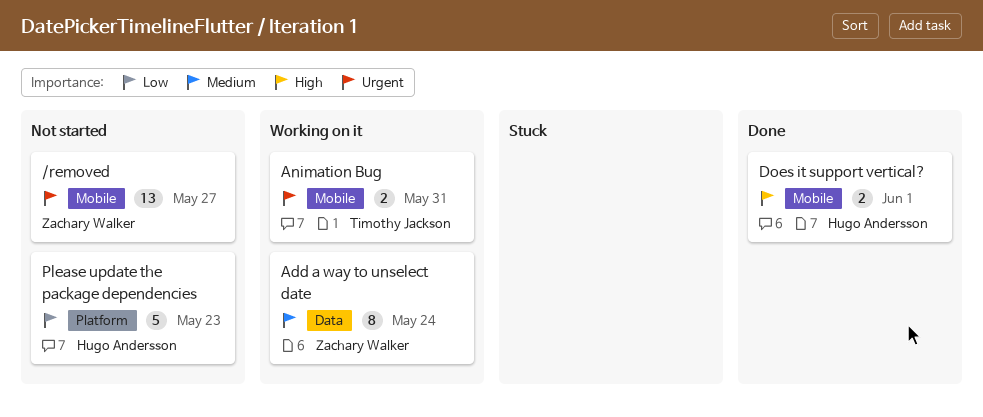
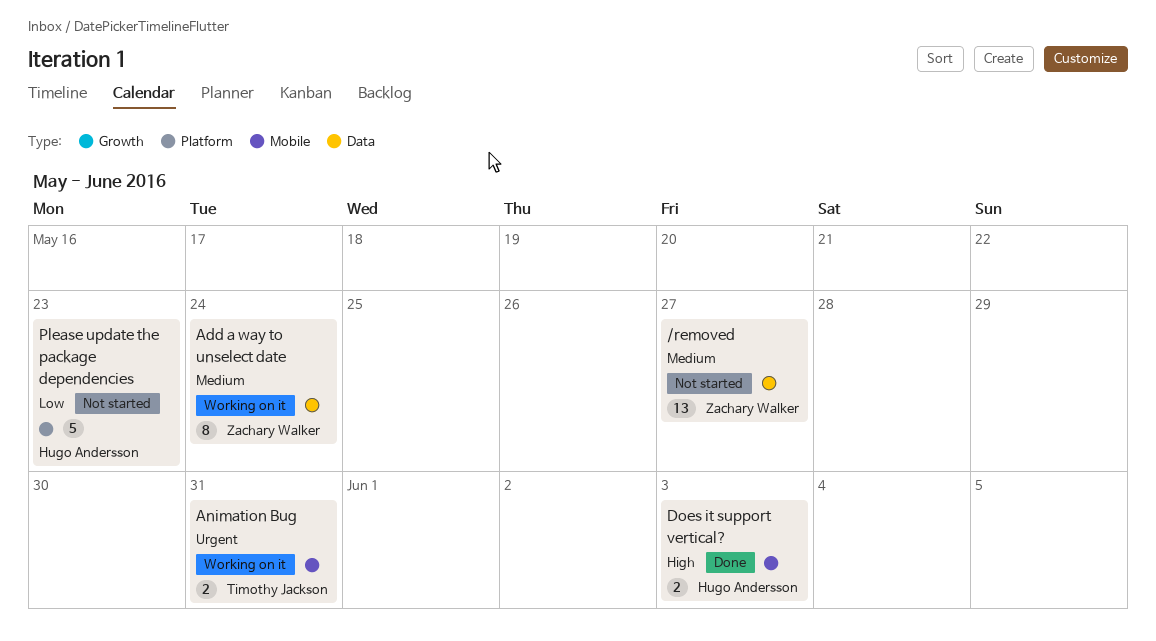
/removed, priority: Urgent -> Medium
/removed, label: Mobile -> Data
Does it support vertical?, due: Jun 1 -> Jun 3

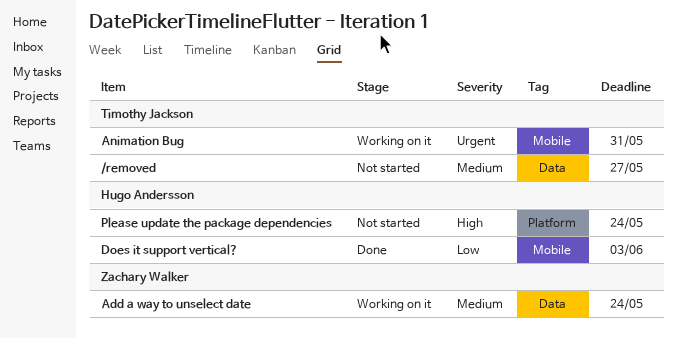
/removed, owner: Zachary Walker -> Timothy Jackson
Does it support vertical?, priority: High -> Low
Please update the package dependencies, priority: Low -> High
Please update the package dependencies, due: May 23 -> May 24

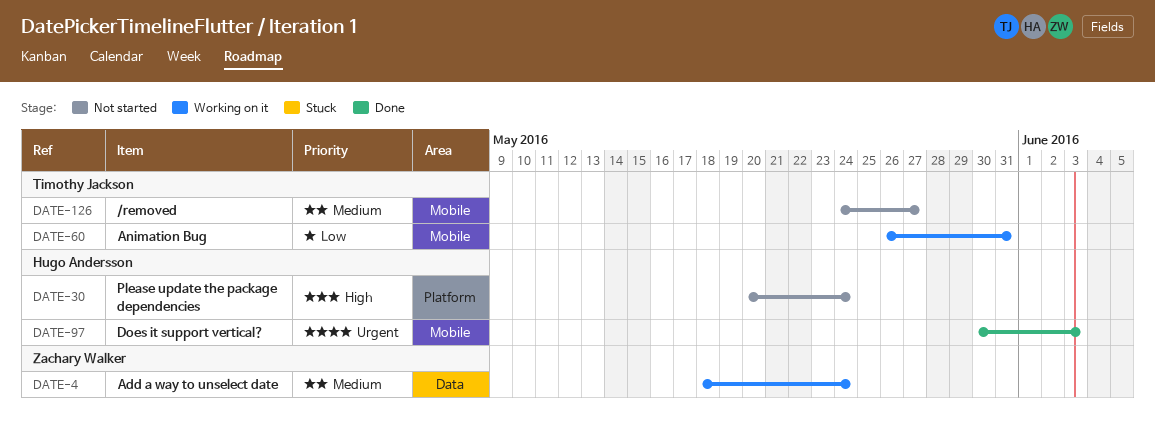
/removed, label: Data -> Mobile
Animation Bug, priority: Urgent -> Low
Does it support vertical?, priority: Low -> Urgent

